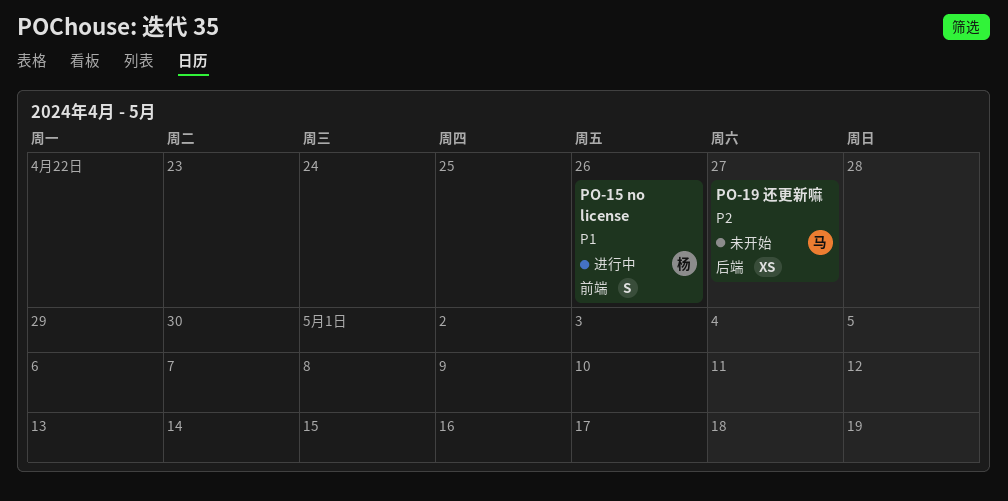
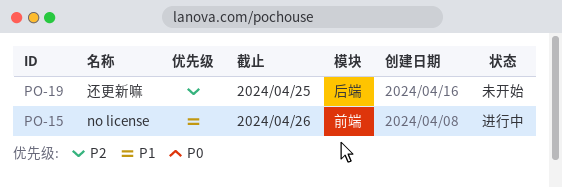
PO-19, due: Apr 27 -> Apr 25

